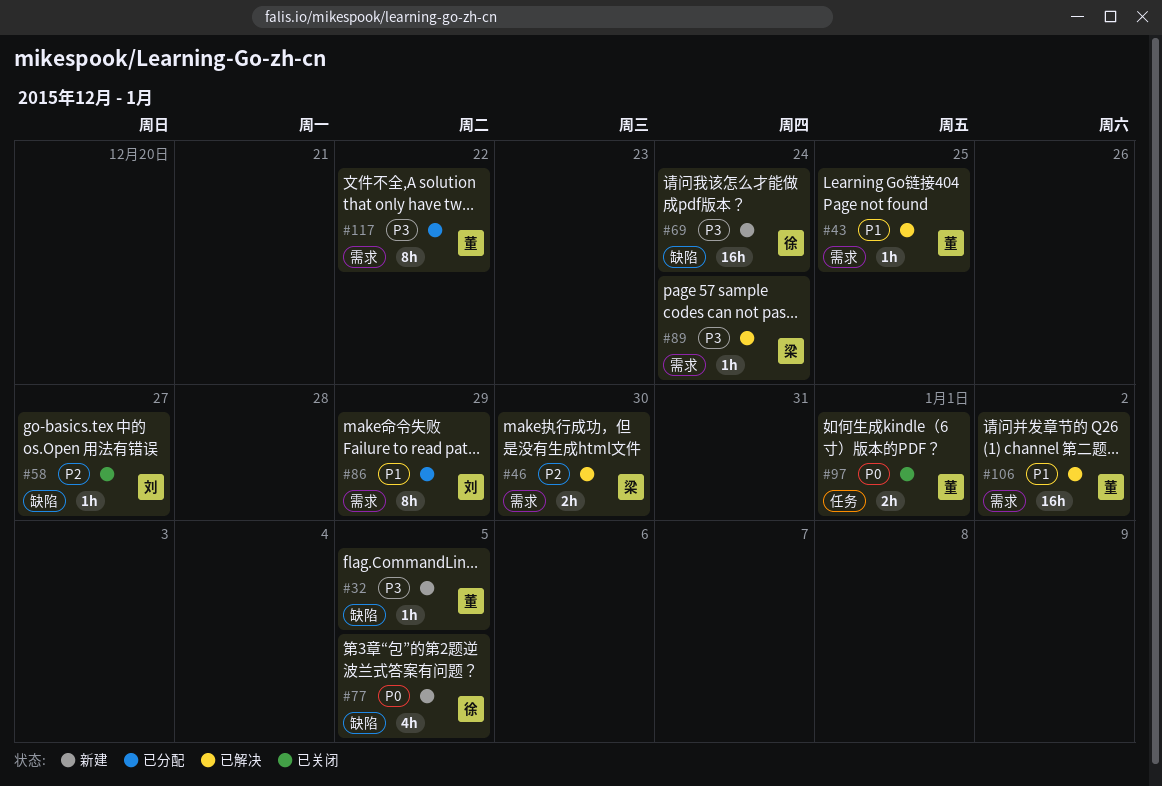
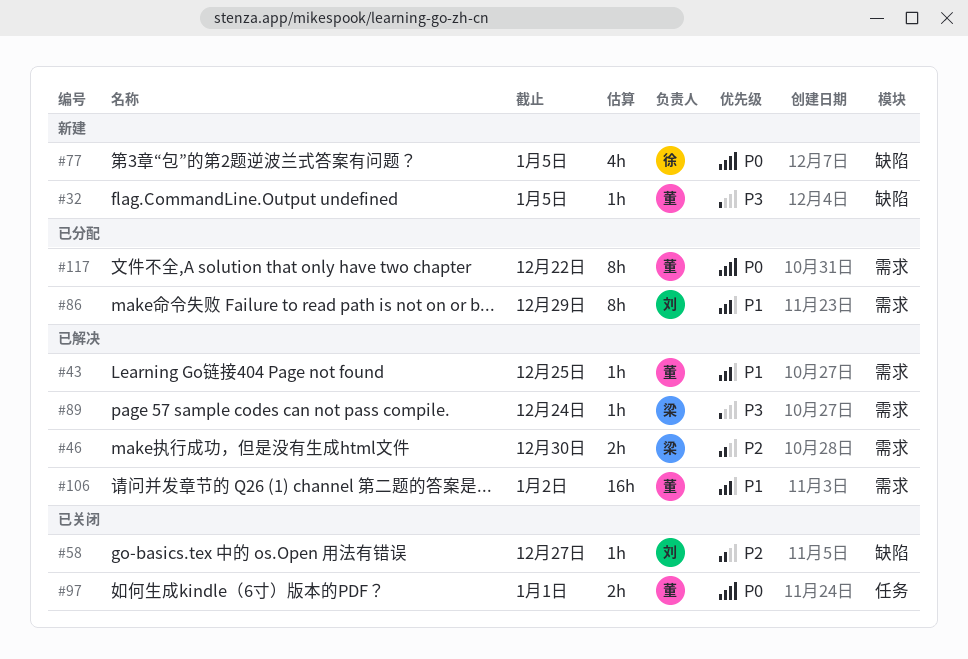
#69: present -> none
#117, priority: P3 -> P0

